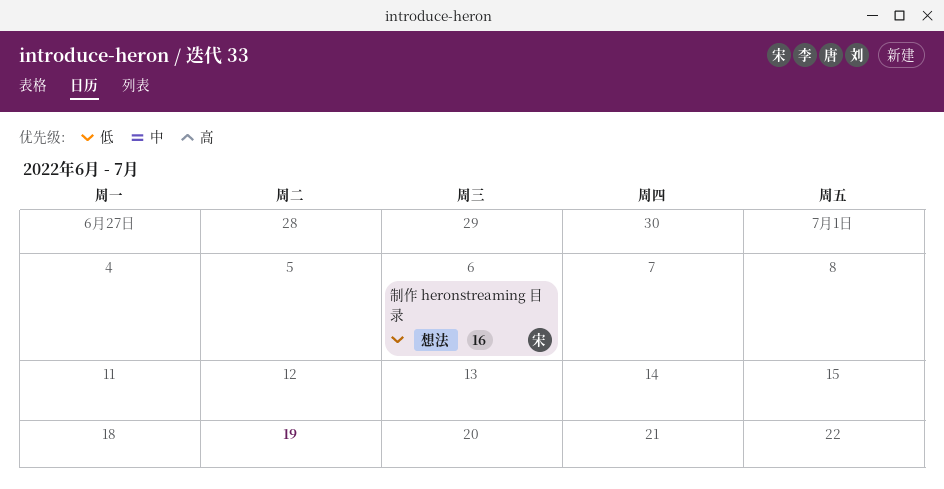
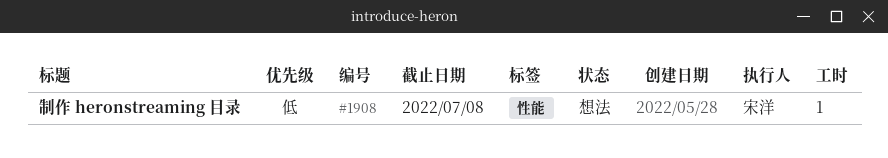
制作 heronstreaming 目录, estimate: 16 -> 1
制作 heronstreaming 目录, due: Jul 6 -> Jul 8

